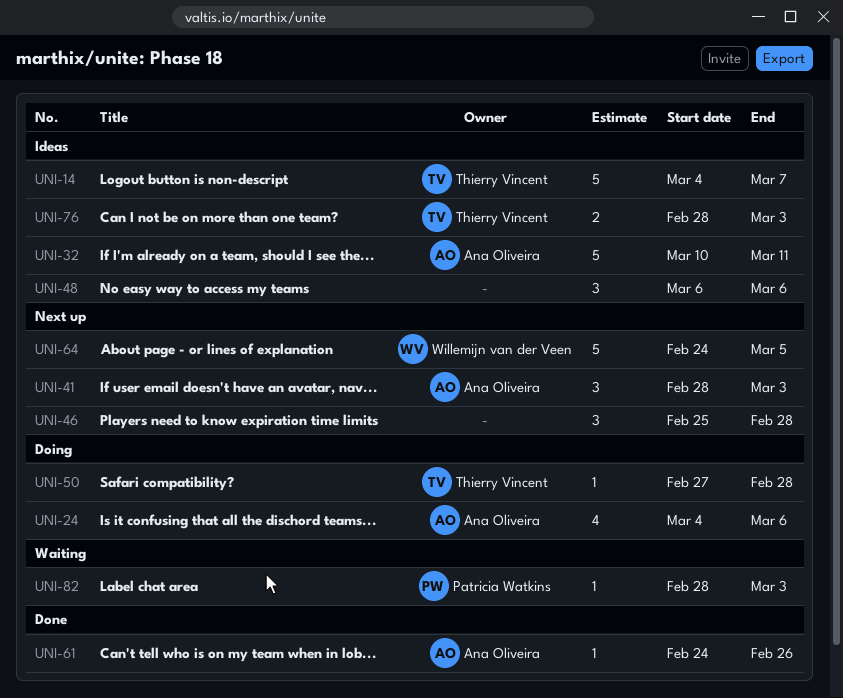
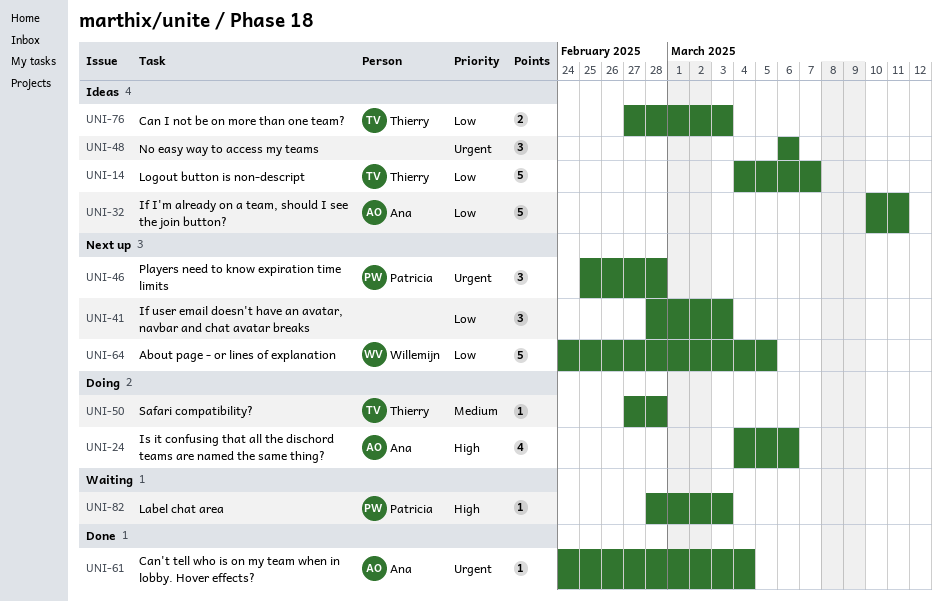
UNI-41, owner: Ana Oliveira -> none
UNI-46, owner: none -> Patricia Watkins
UNI-61, due: Feb 26 -> Mar 4
UNI-76, start: Feb 28 -> Feb 27

